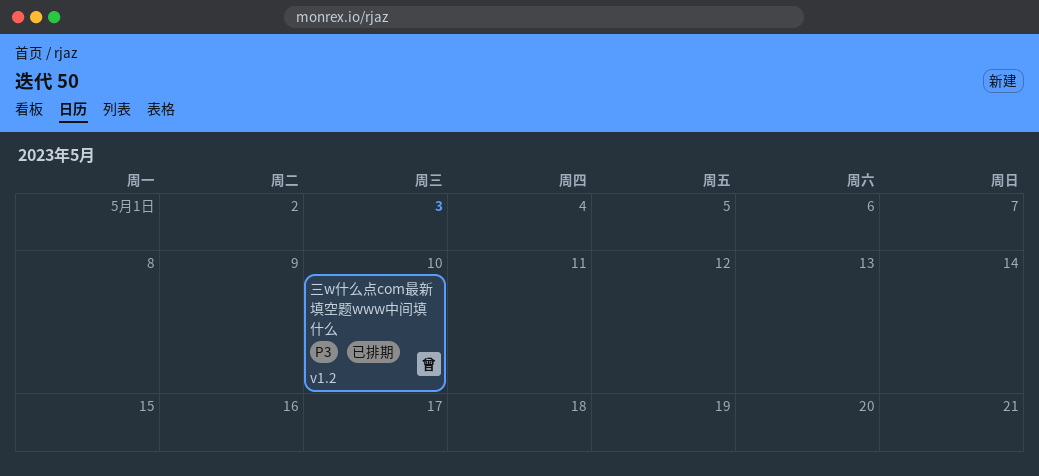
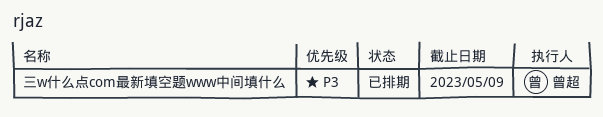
三w什么点com最新填空题www中间填什么, due: May 10 -> May 9

